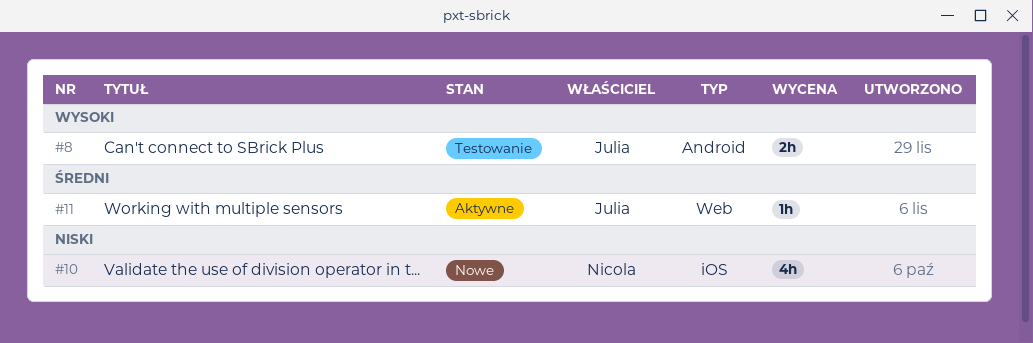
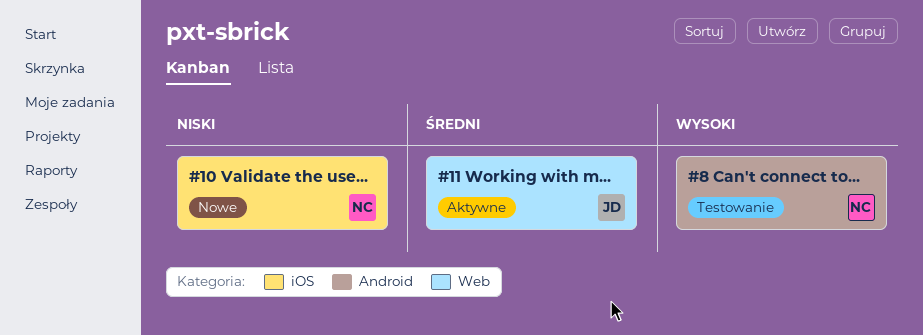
#8, owner: Julia -> Nicola

